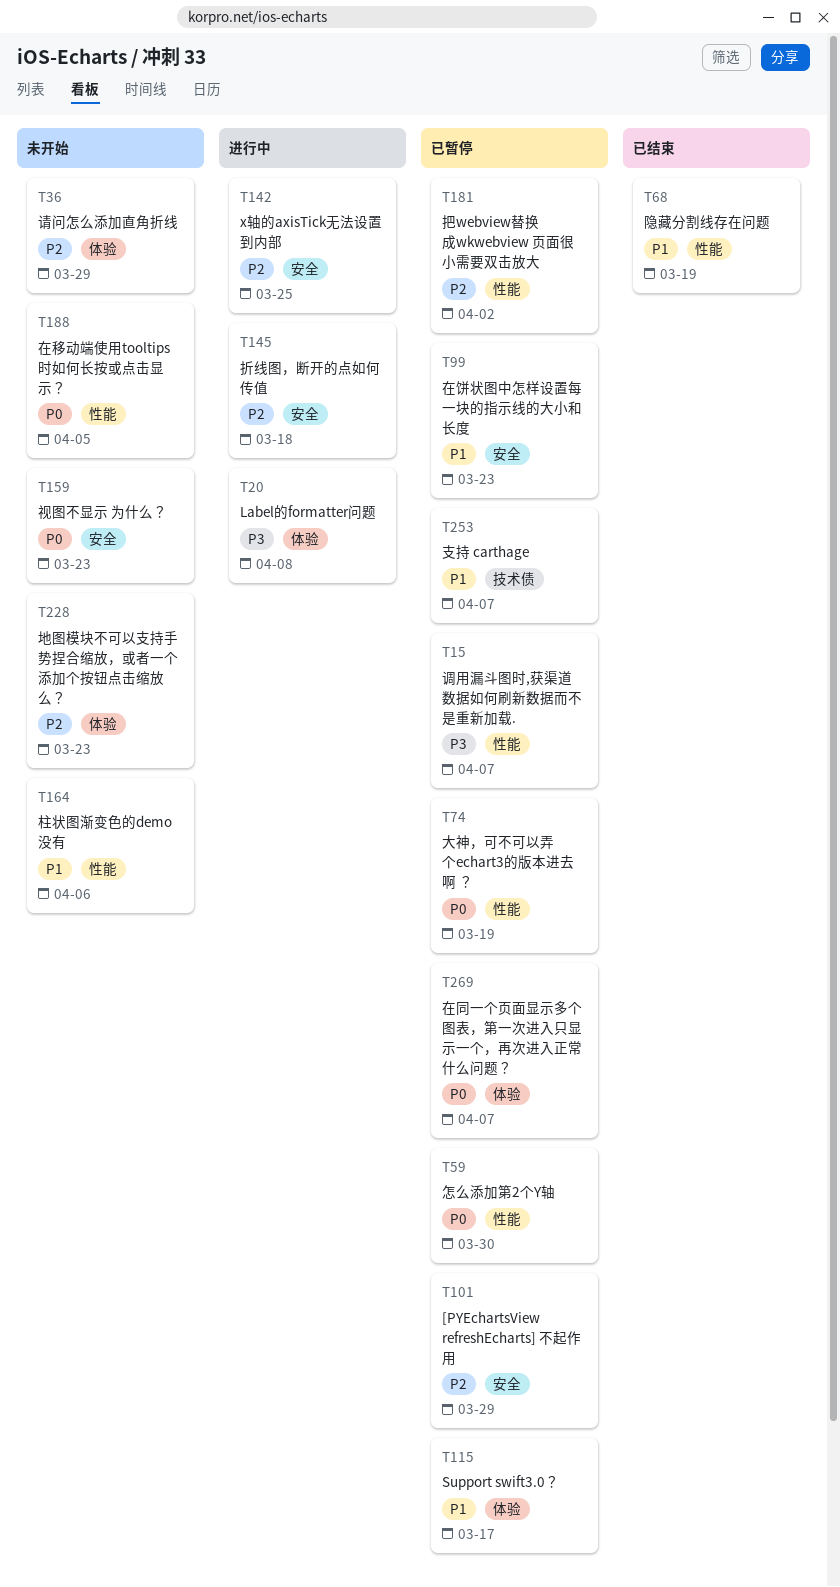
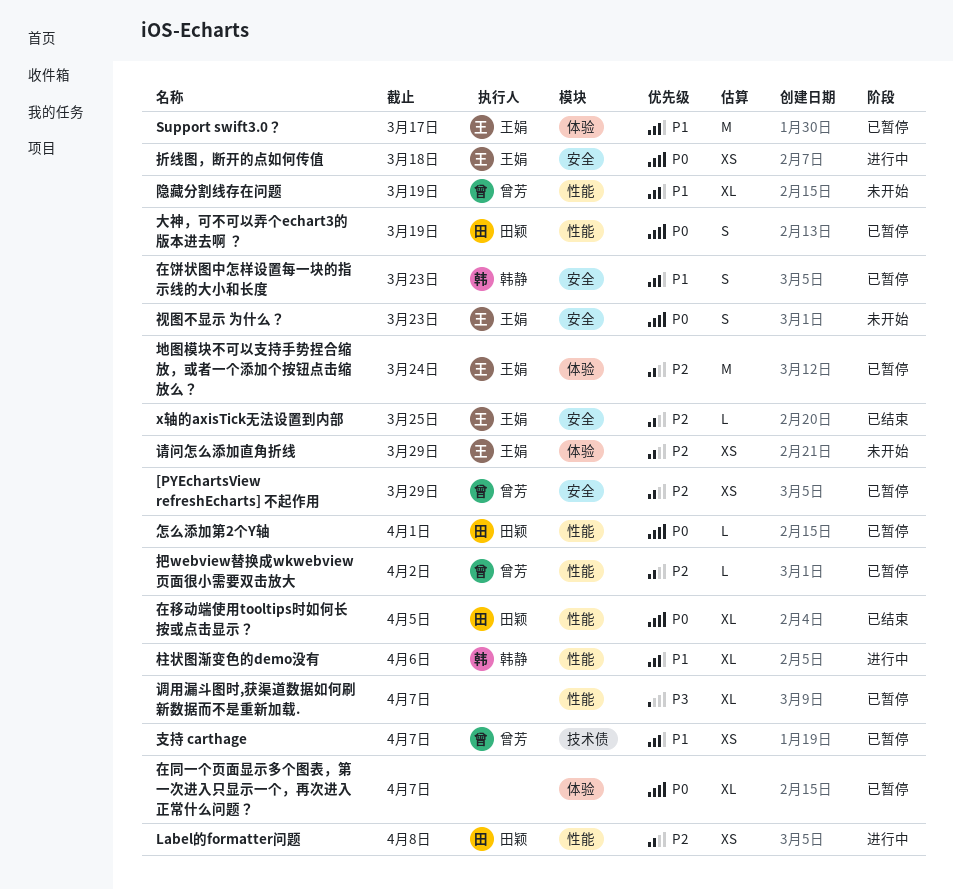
Label的formatter问题, priority: P3 -> P2
Label的formatter问题, label: 体验 -> 性能
x轴的axisTick无法设置到内部, status: 进行中 -> 已结束
在移动端使用tooltips时如何长按或点击显示？, status: 未开始 -> 已结束
地图模块不可以支持手势捏合缩放，或者一个添加个按钮点击缩放么？, status: 未开始 -> 已暂停
地图模块不可以支持手势捏合缩放，或者一个添加个按钮点击缩放么？, due: Mar 23 -> Mar 24
怎么添加第2个Y轴, due: Mar 30 -> Apr 1
折线图，断开的点如何传值, priority: P2 -> P0
柱状图渐变色的demo没有, status: 未开始 -> 进行中
隐藏分割线存在问题, status: 已结束 -> 未开始

